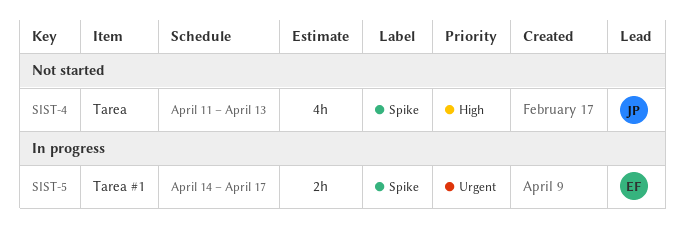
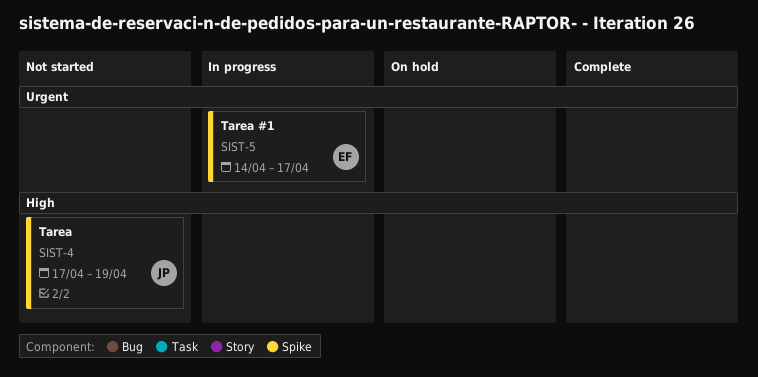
SIST-4, start: Apr 11 -> Apr 17
SIST-4, due: Apr 13 -> Apr 19

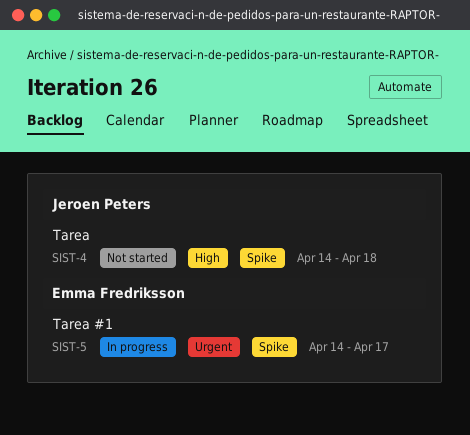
SIST-4, start: Apr 17 -> Apr 14
SIST-4, due: Apr 19 -> Apr 18

